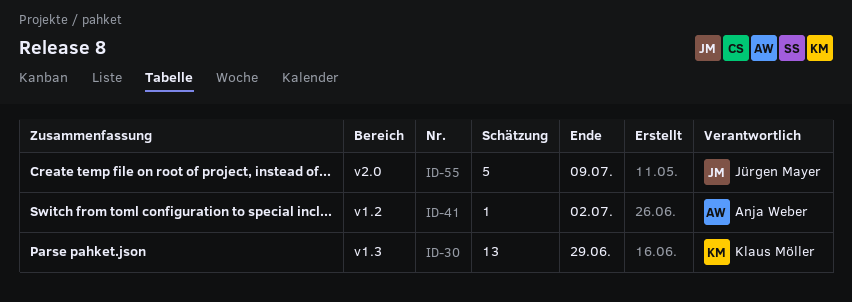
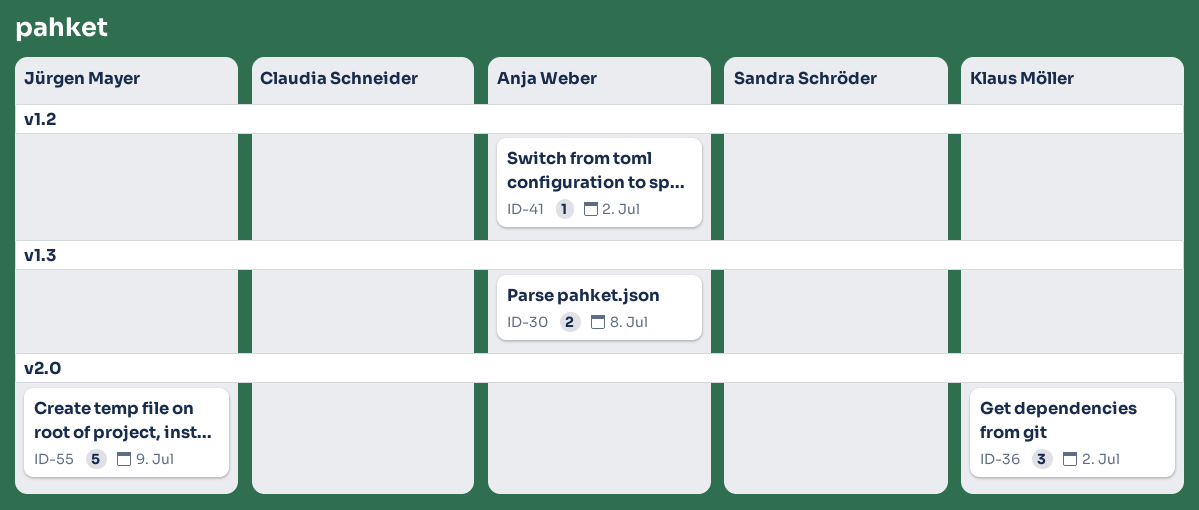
ID-30, owner: Klaus Möller -> Anja Weber
ID-30, estimate: 13 -> 2
ID-30, due: Jun 29 -> Jul 8
ID-36: none -> present

